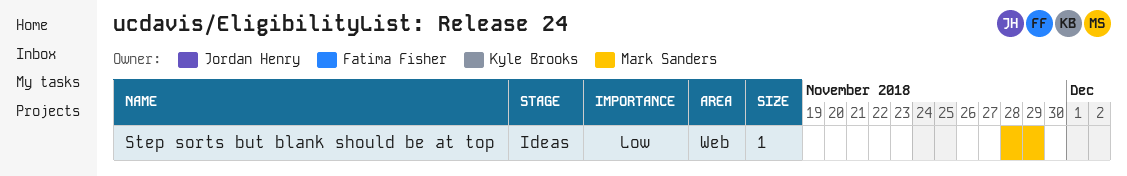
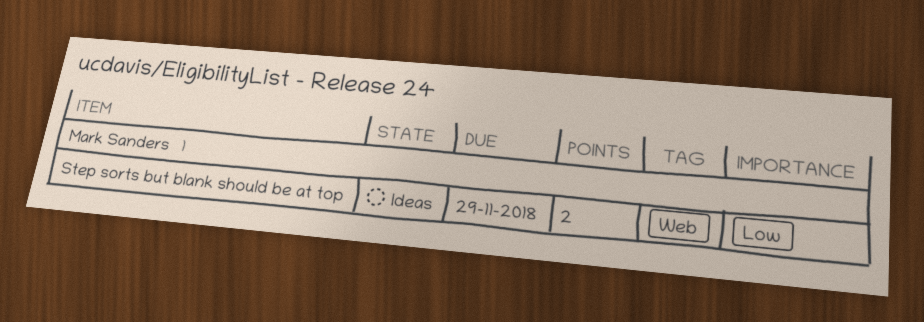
Step sorts but blank should be at top, estimate: 1 -> 2

